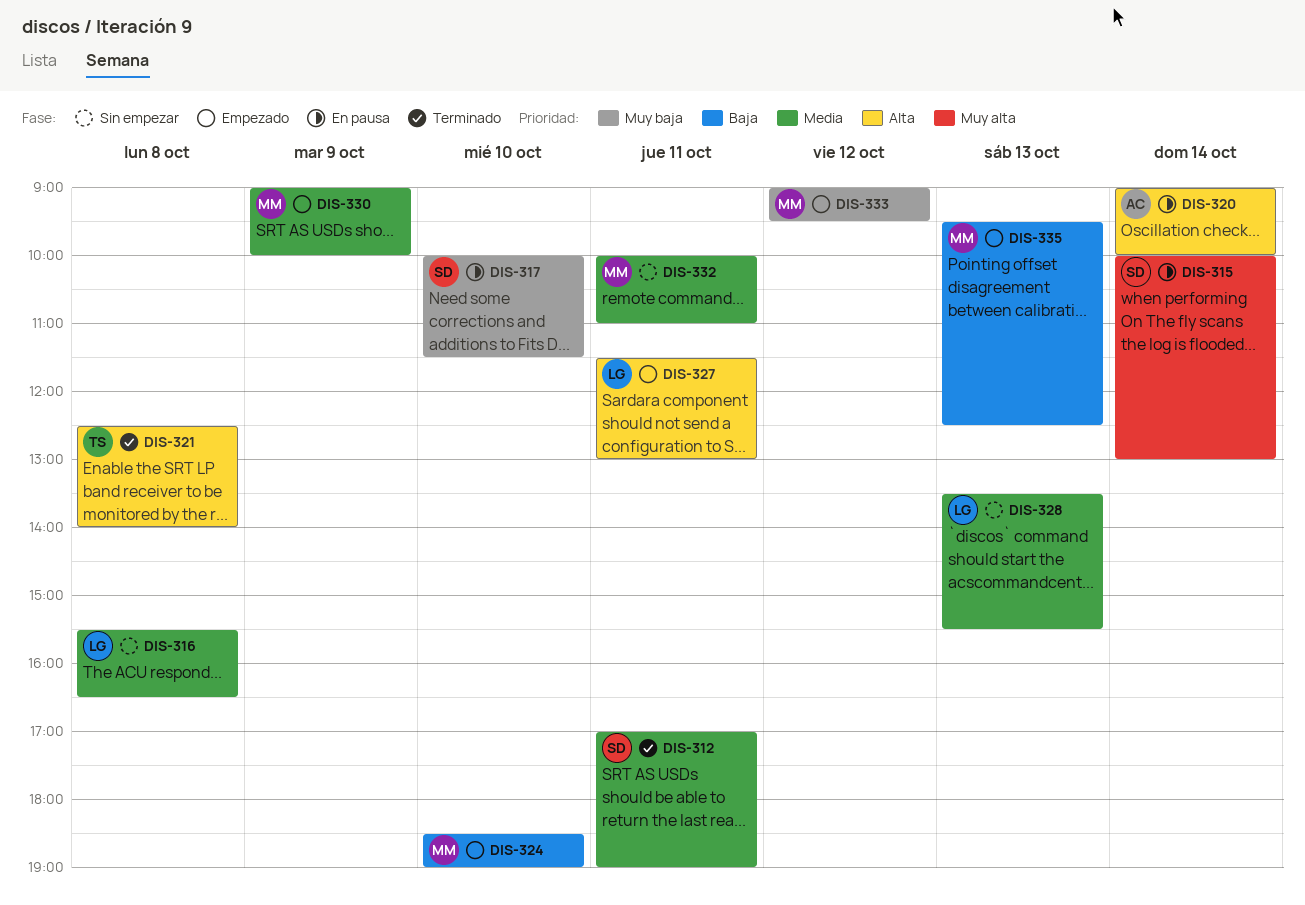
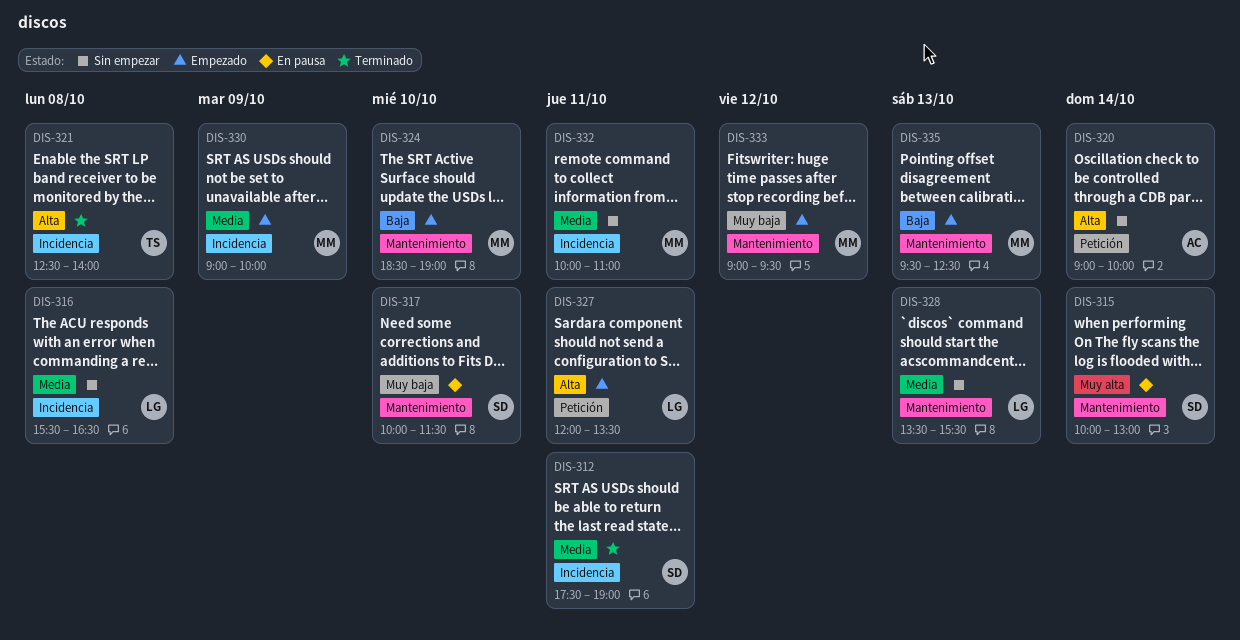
DIS-312, begins: 17:00 -> 17:30
DIS-320, status: En pausa -> Sin empezar
DIS-327, begins: 11:30 -> 12:00
DIS-327, ends: 13:00 -> 13:30

